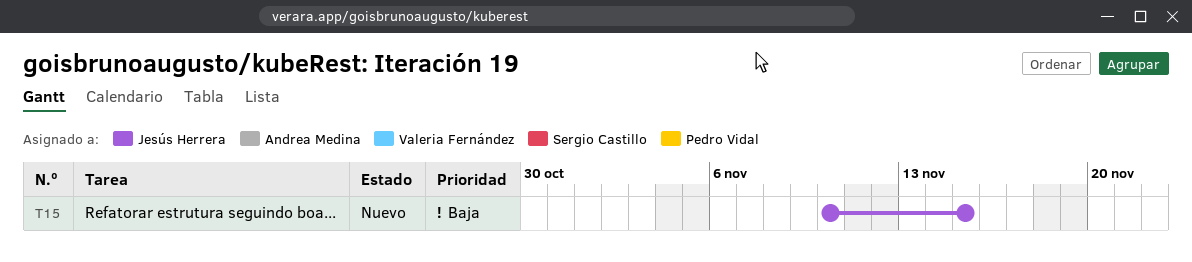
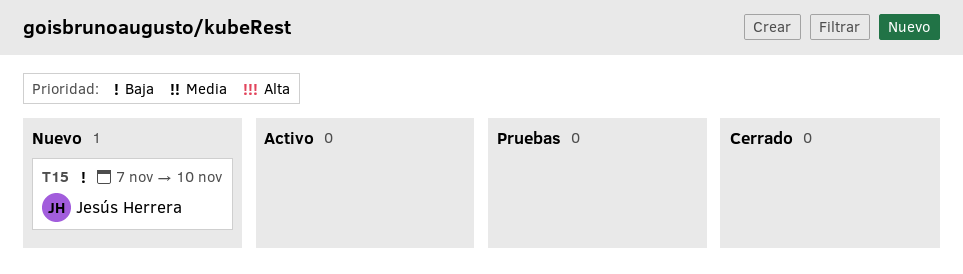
T15, start: Nov 10 -> Nov 7
T15, due: Nov 15 -> Nov 10

